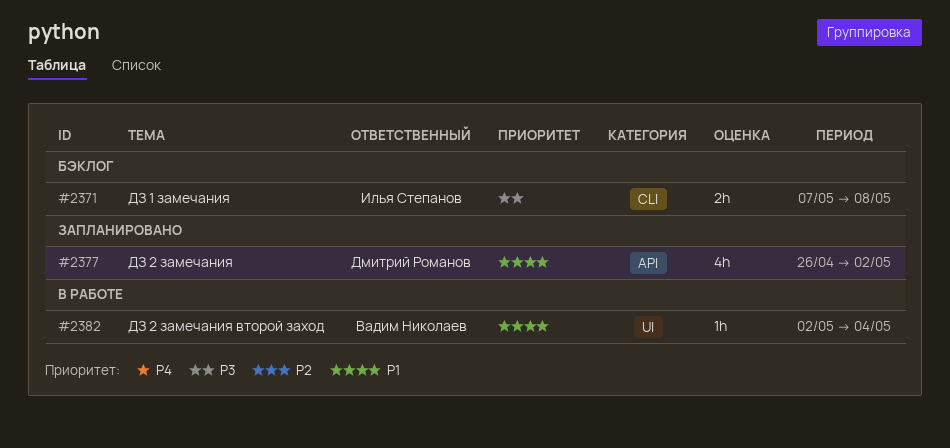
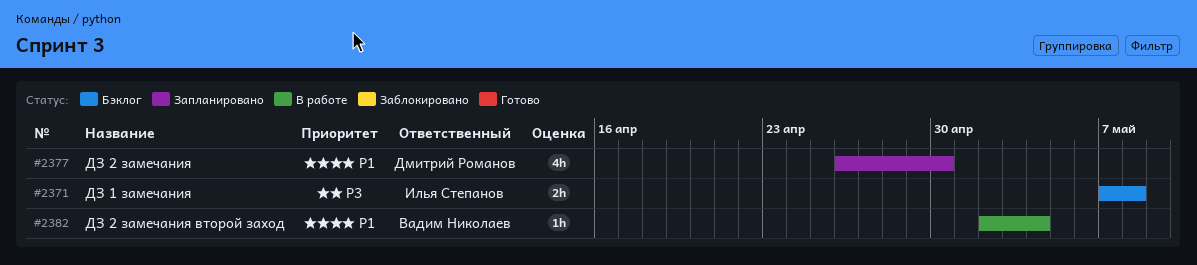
#2377, due: May 2 -> Apr 30

